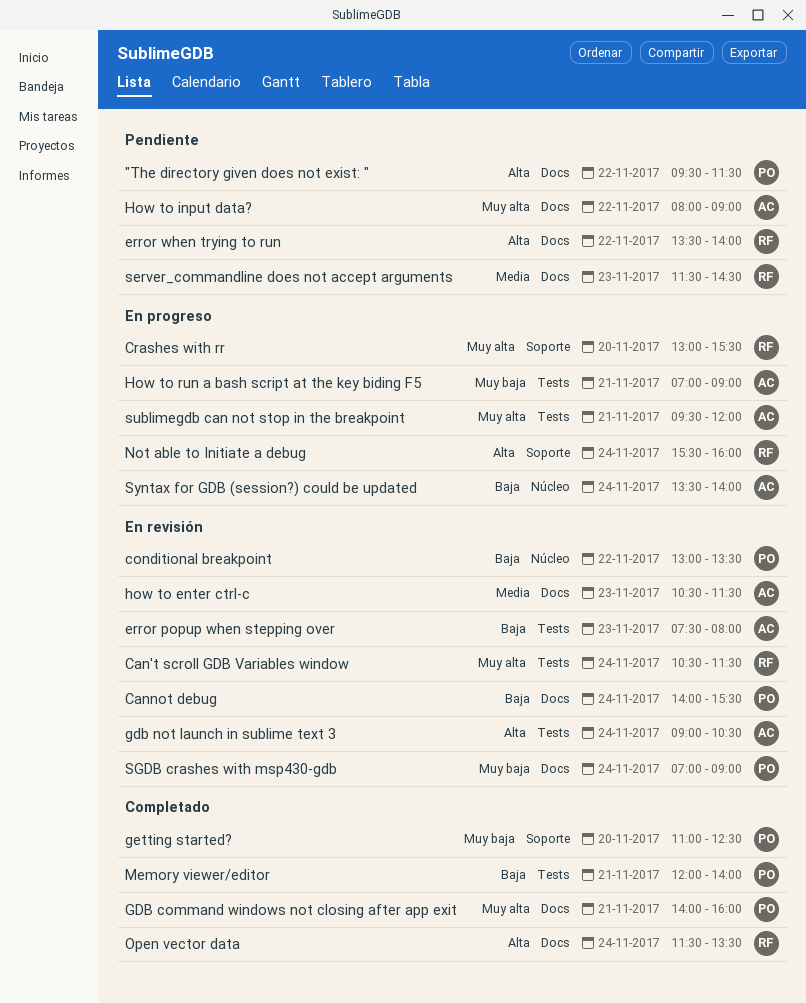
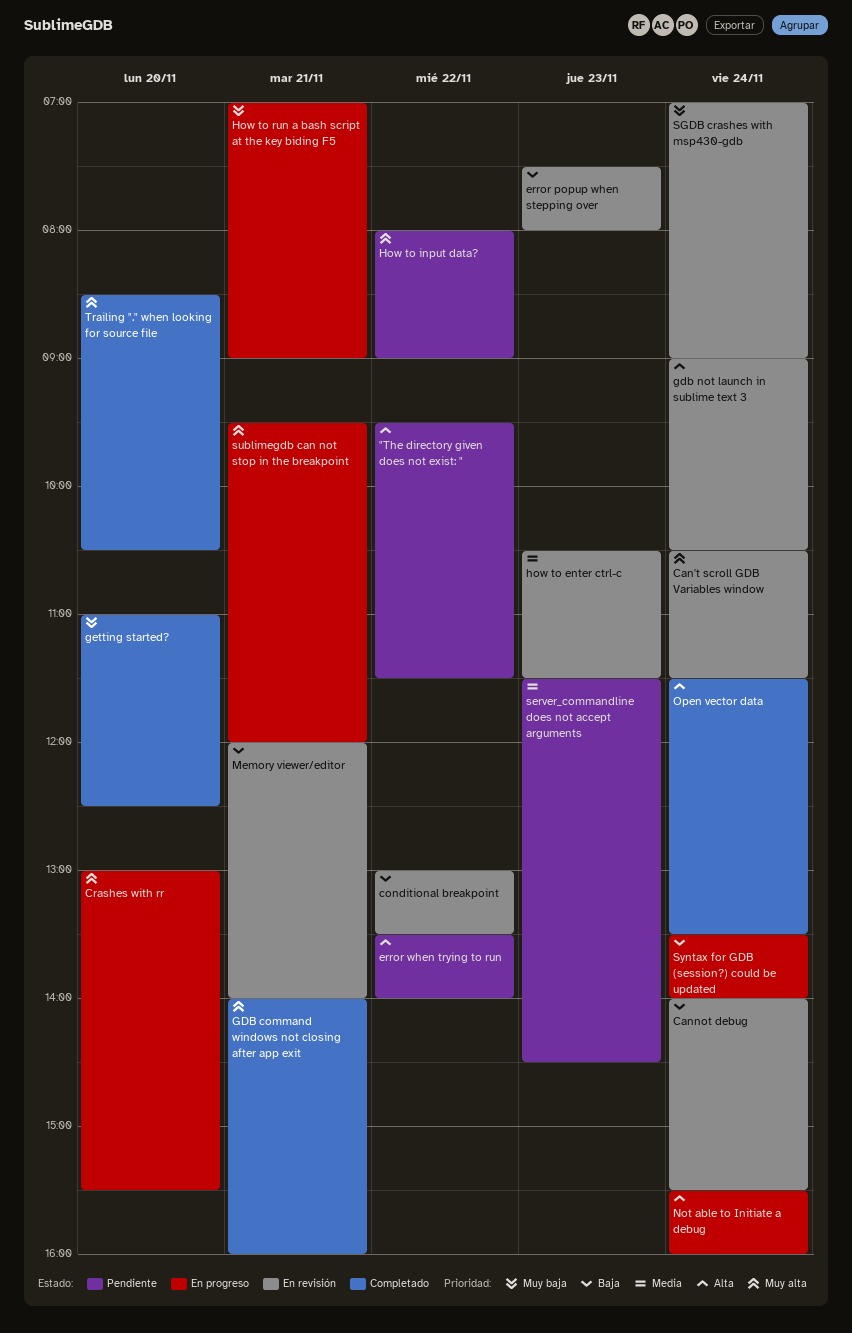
Memory viewer/editor, status: Completado -> En revisión
Trailing "." when looking for source file: none -> present

